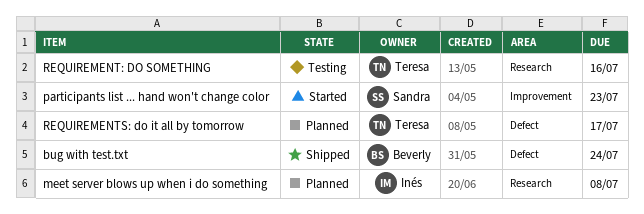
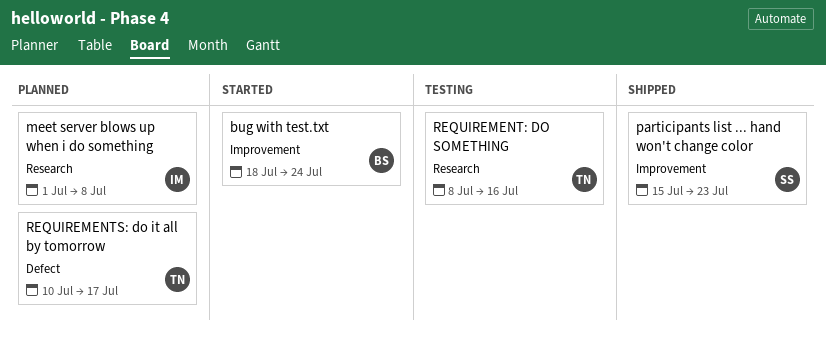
bug with test.txt, status: Shipped -> Started
bug with test.txt, label: Defect -> Improvement
participants list ... hand won't change color, status: Started -> Shipped

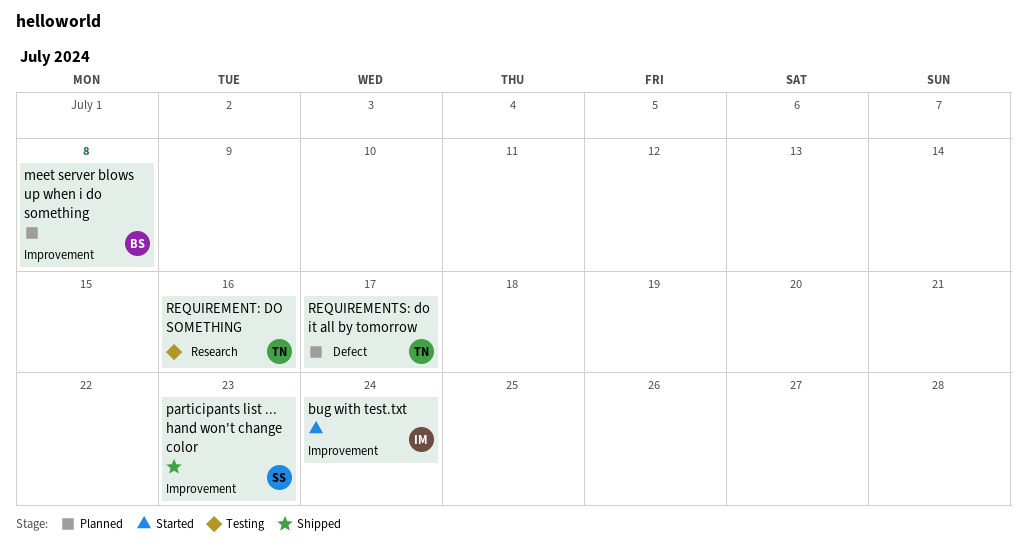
bug with test.txt, owner: BS -> IM
meet server blows up when i do something, owner: IM -> BS
meet server blows up when i do something, label: Research -> Improvement

